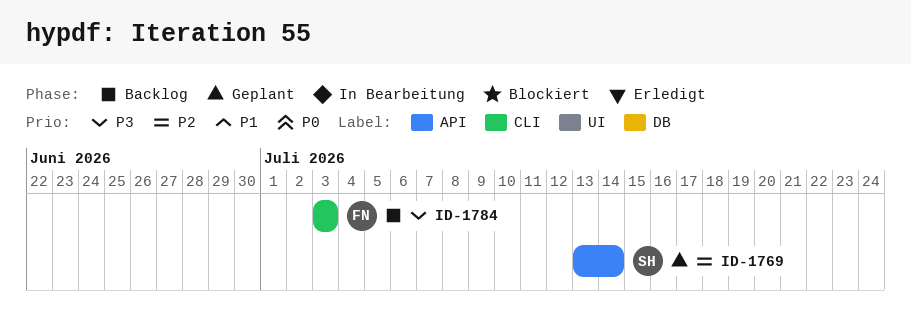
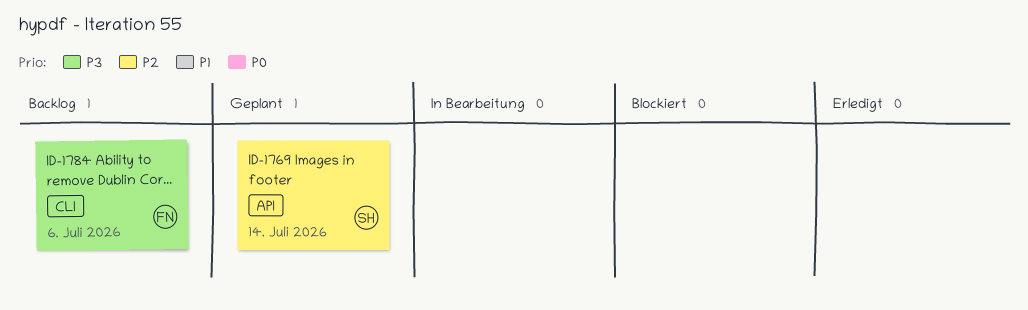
ID-1784, due: Jul 3 -> Jul 6

